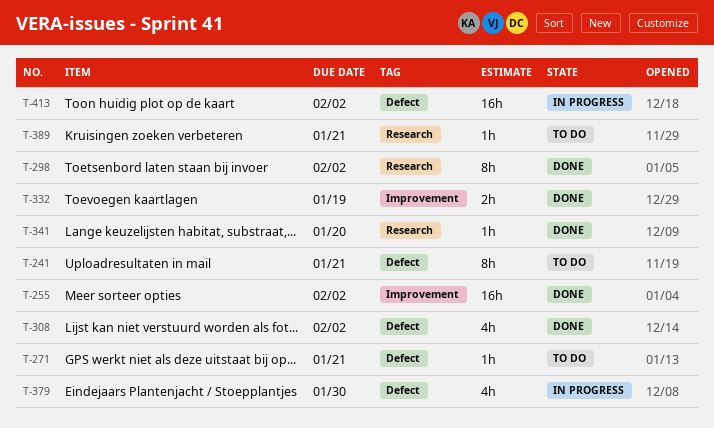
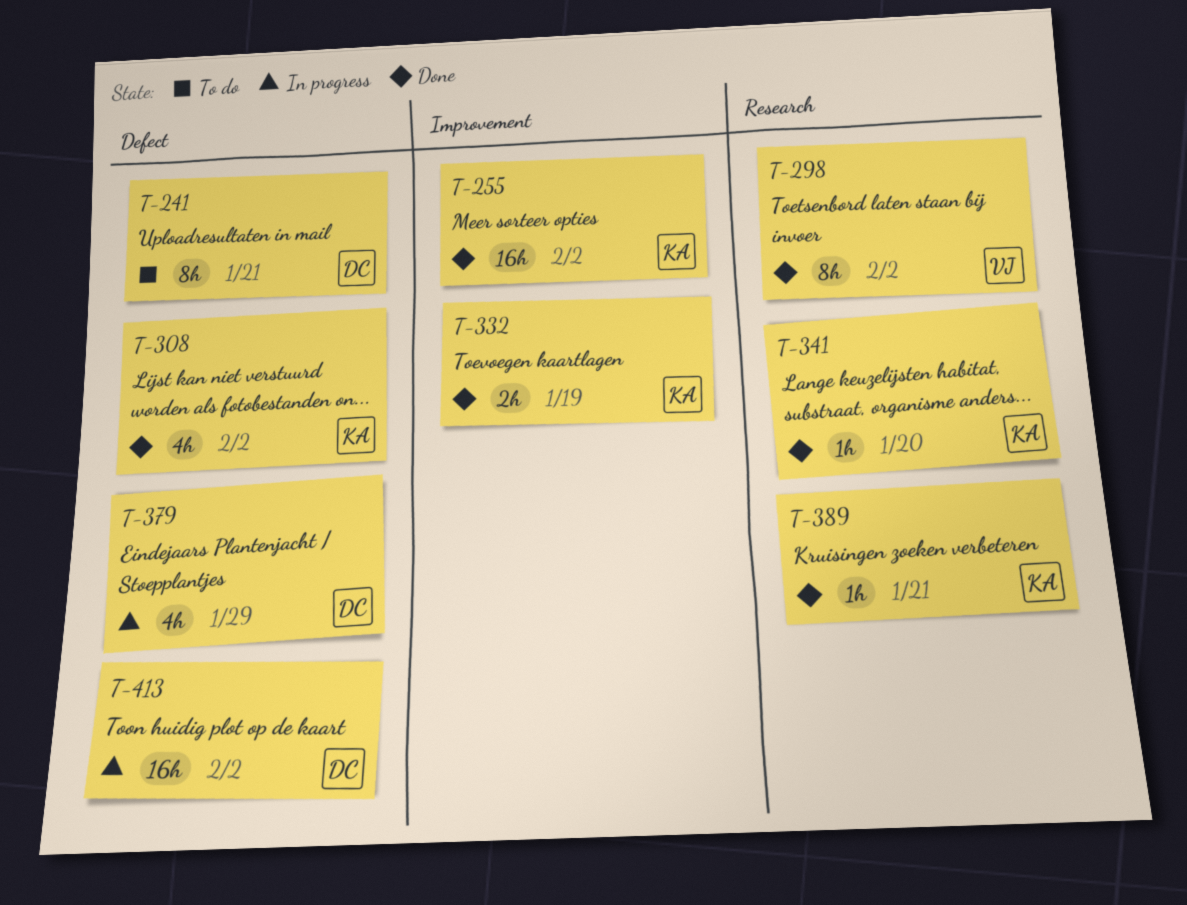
T-271: present -> none
T-379, due: Jan 30 -> Jan 29
T-389, status: To do -> Done

